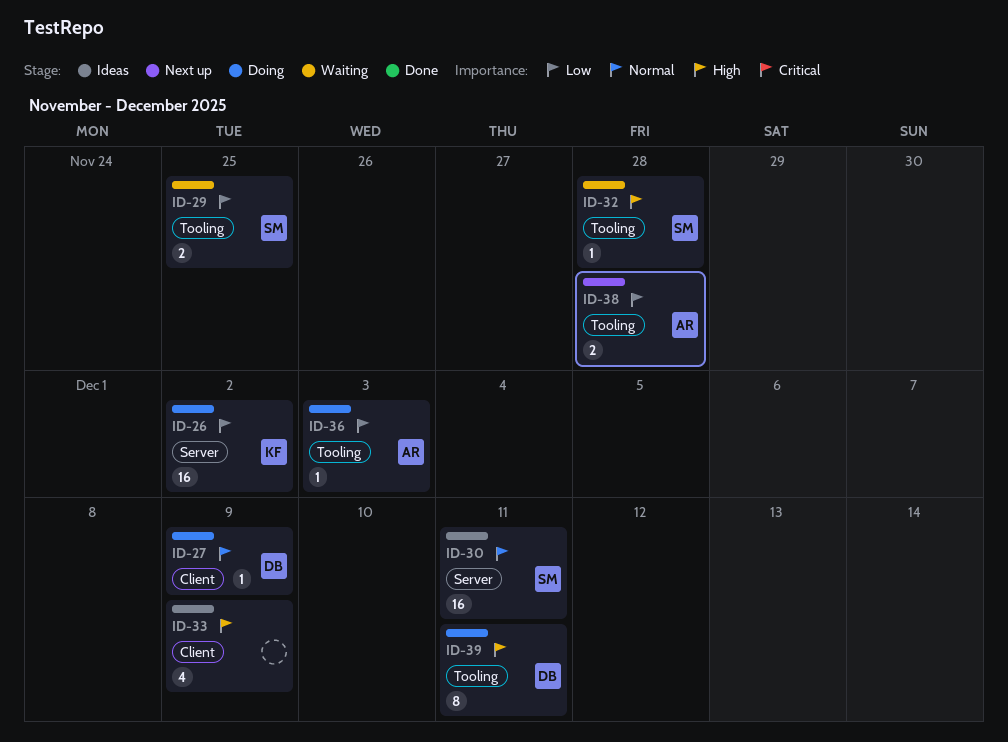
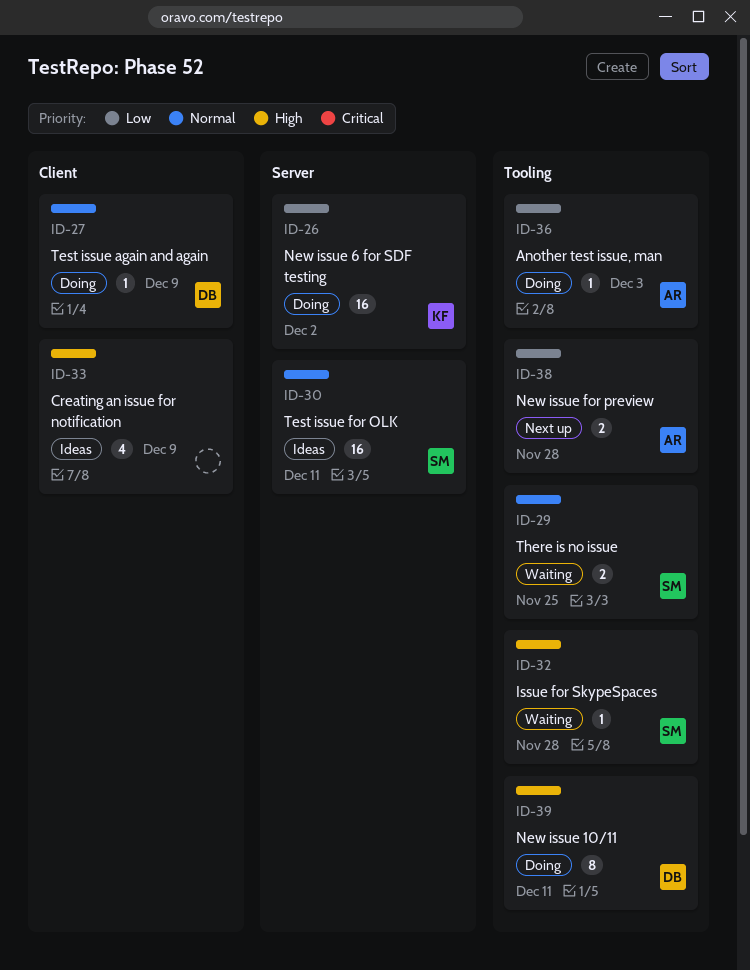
ID-29, priority: Low -> Normal

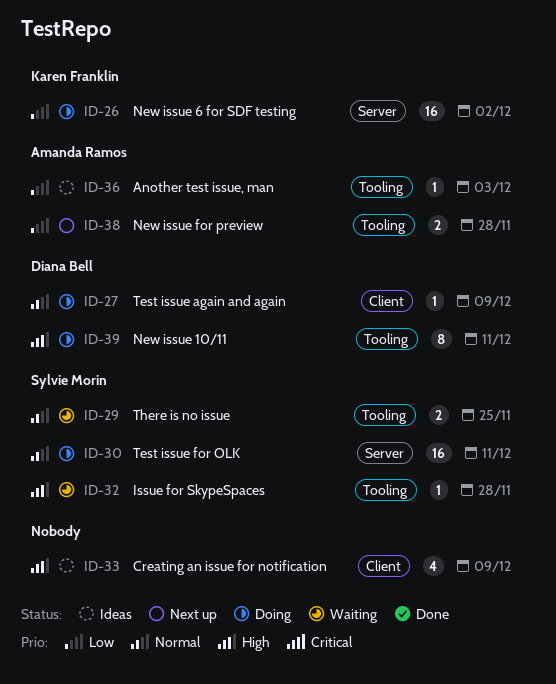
ID-30, status: Ideas -> Doing
ID-36, status: Doing -> Ideas

